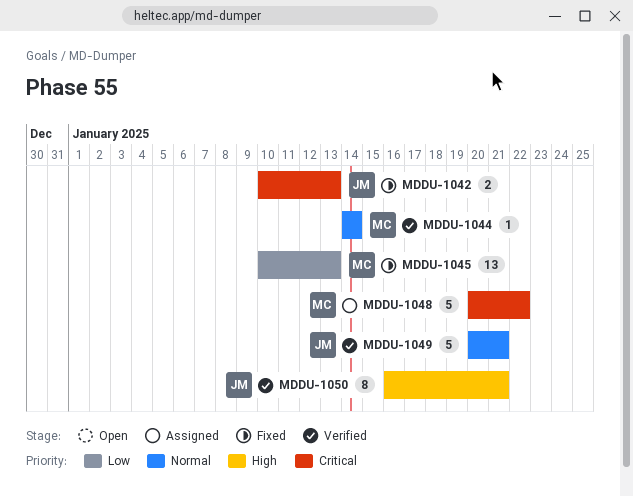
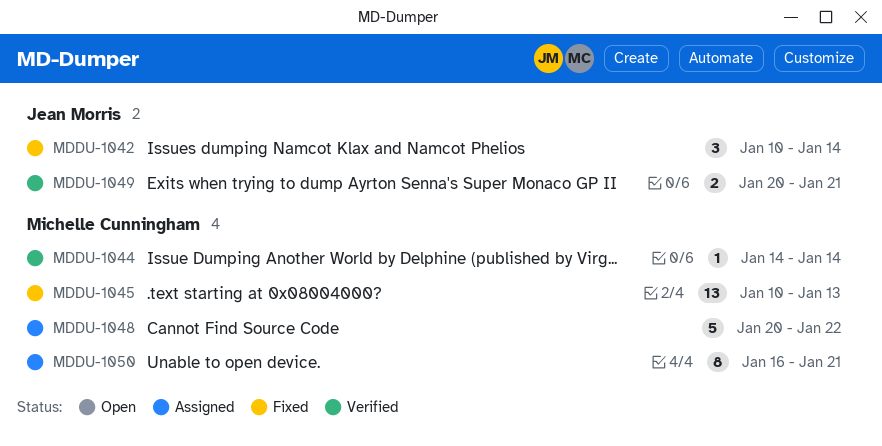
MDDU-1042, estimate: 2 -> 3
MDDU-1042, due: Jan 13 -> Jan 14
MDDU-1049, estimate: 5 -> 2
MDDU-1050, status: Verified -> Assigned
MDDU-1050, owner: Jean Morris -> Michelle Cunningham

